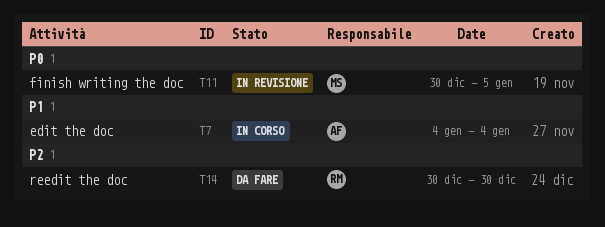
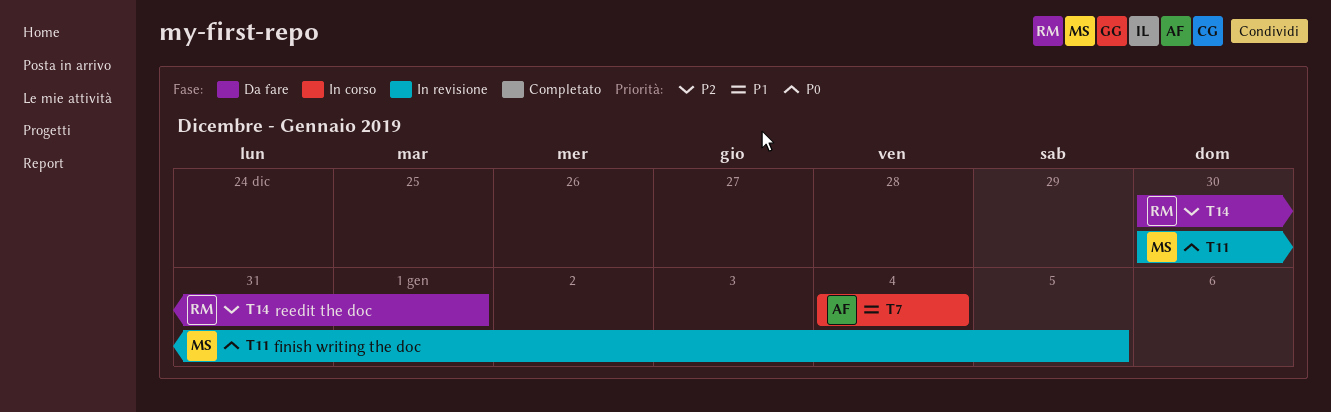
T14, due: Dec 30 -> Jan 1

